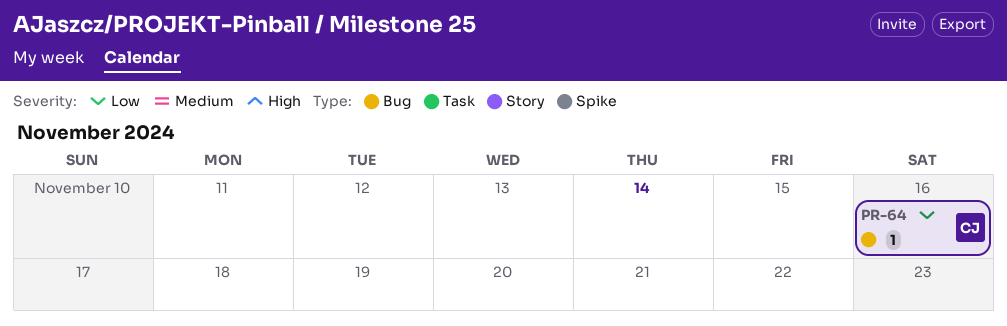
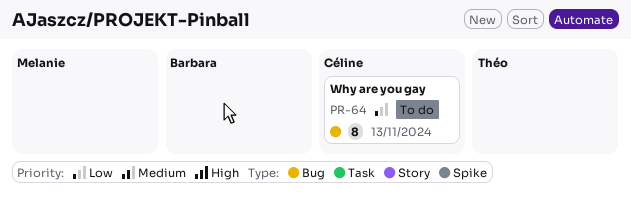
PR-64, estimate: 1 -> 8
PR-64, due: Nov 16 -> Nov 13

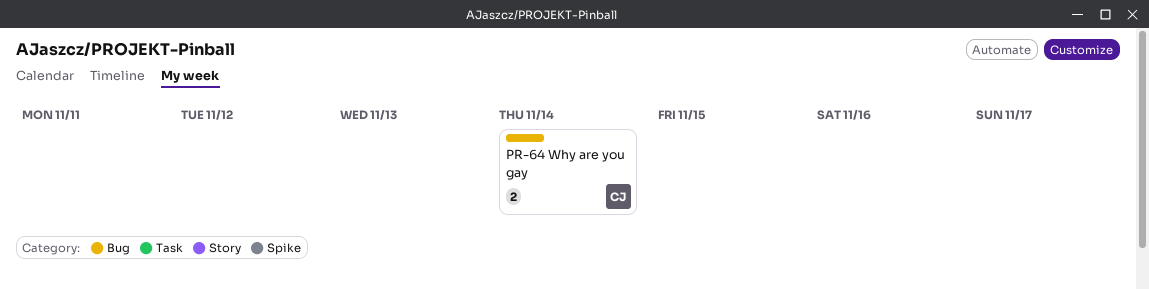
PR-64, estimate: 8 -> 2
PR-64, due: Nov 13 -> Nov 14

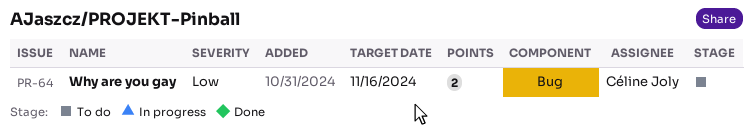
PR-64, due: Nov 14 -> Nov 16

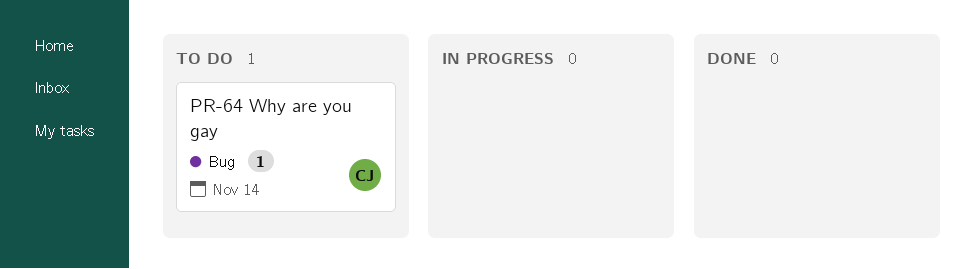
PR-64, estimate: 2 -> 1
PR-64, due: Nov 16 -> Nov 14

